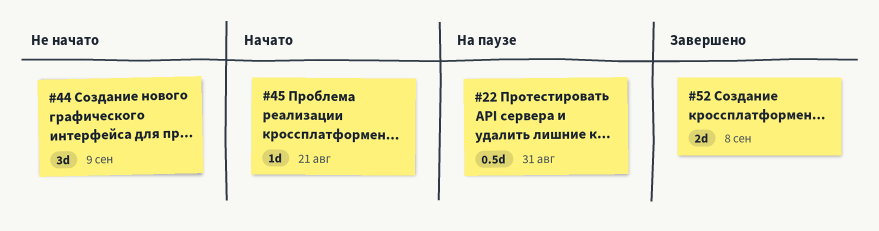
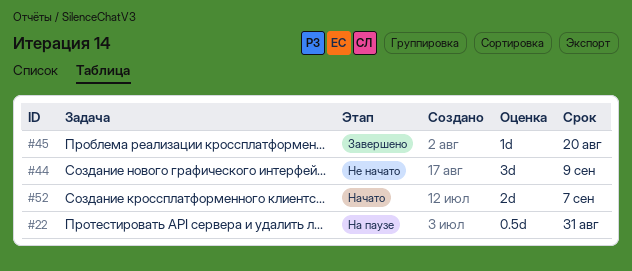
#45, status: Начато -> Завершено
#45, due: Aug 21 -> Aug 20
#52, status: Завершено -> Начато
#52, due: Sep 8 -> Sep 7

